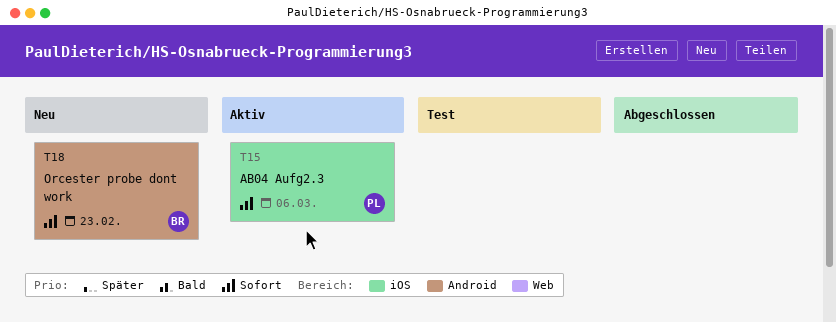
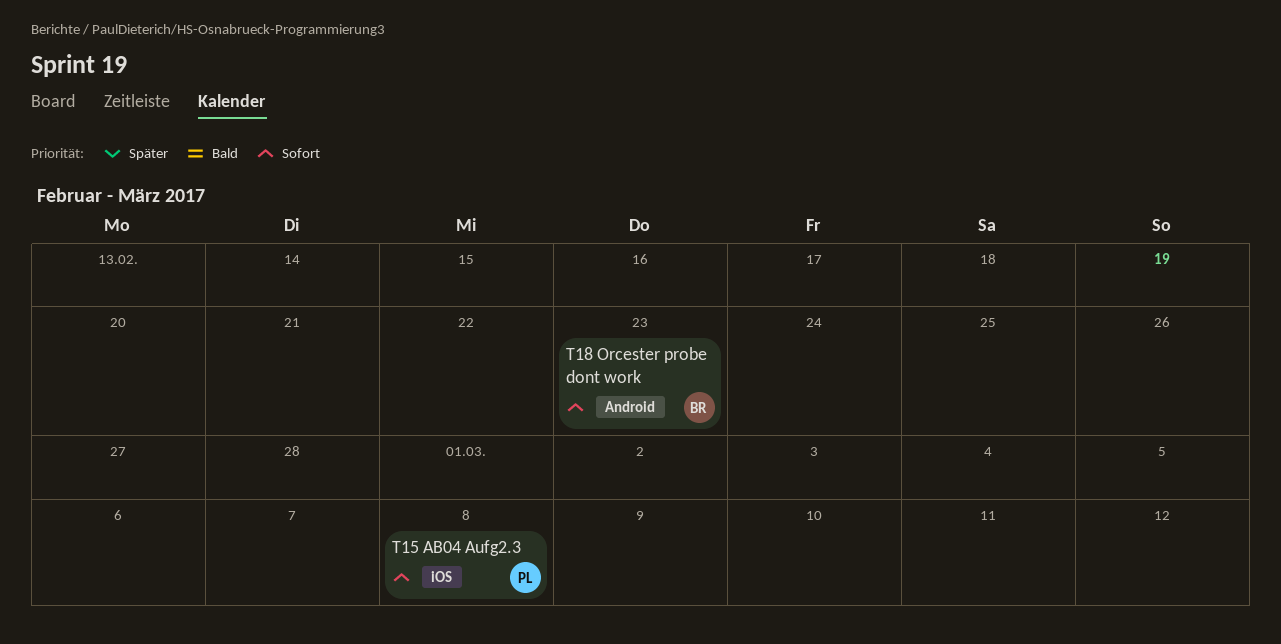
T15, due: Mar 6 -> Mar 8

